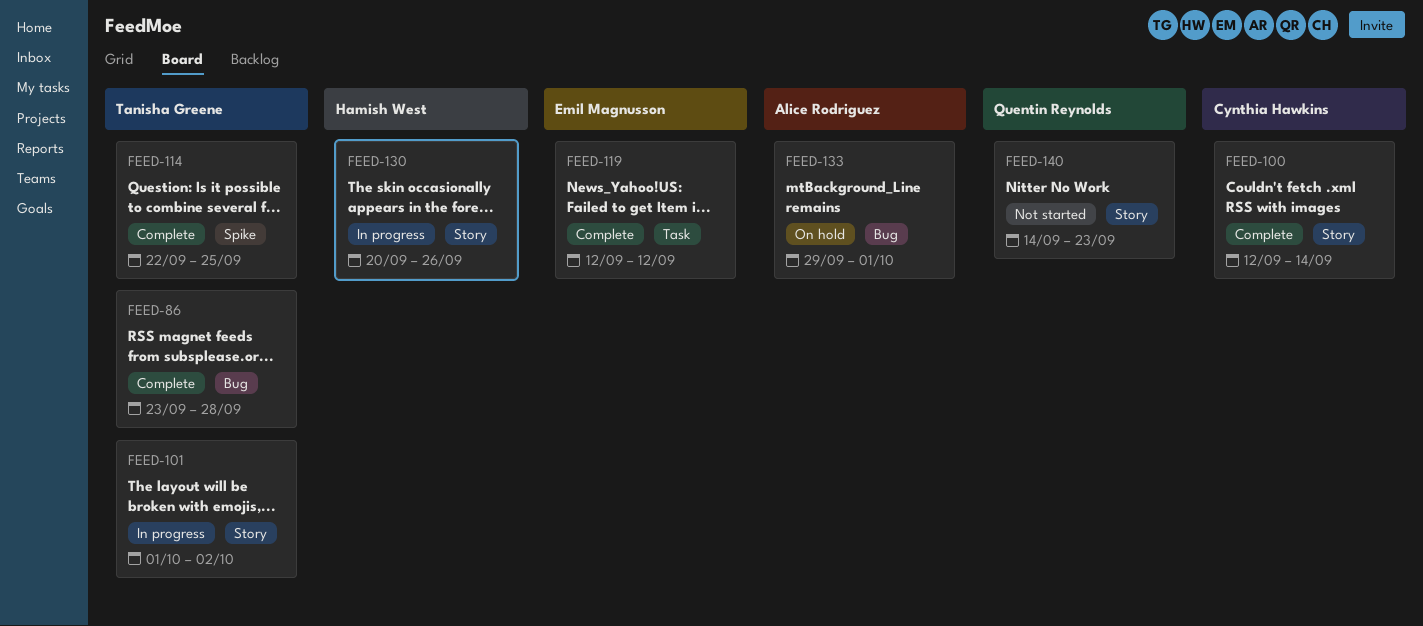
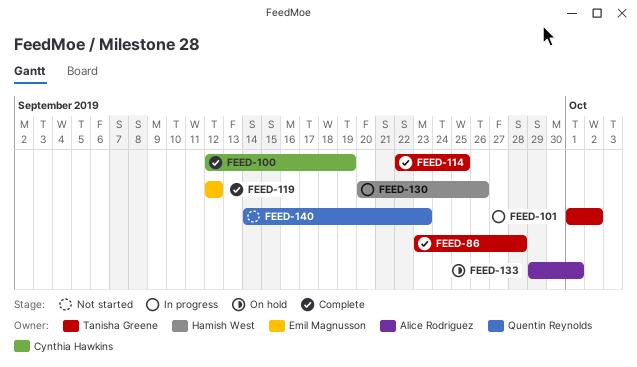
FEED-100, due: Sep 14 -> Sep 19

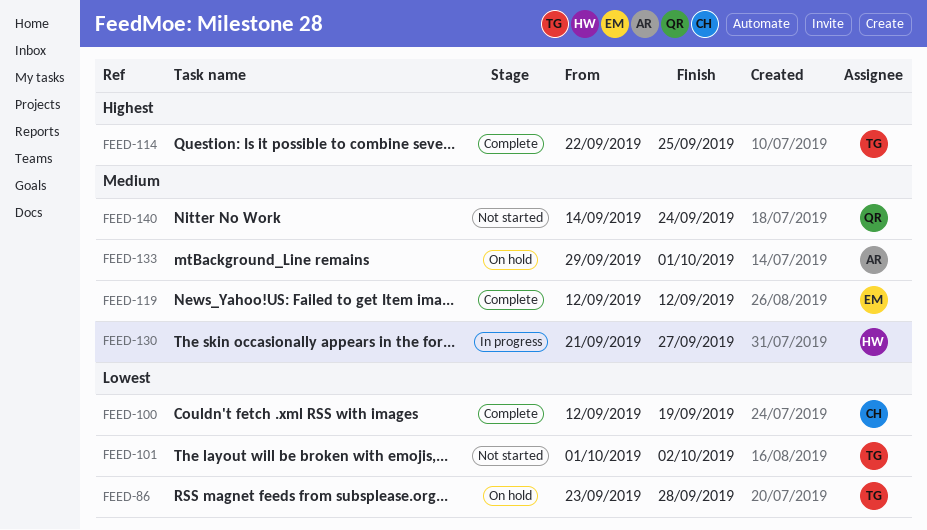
FEED-86, status: Complete -> On hold
FEED-101, status: In progress -> Not started
FEED-130, start: Sep 20 -> Sep 21
FEED-130, due: Sep 26 -> Sep 27
FEED-140, due: Sep 23 -> Sep 24

